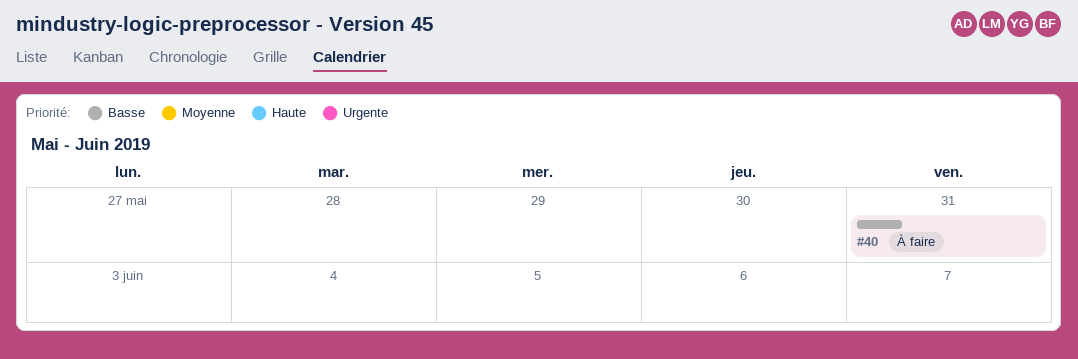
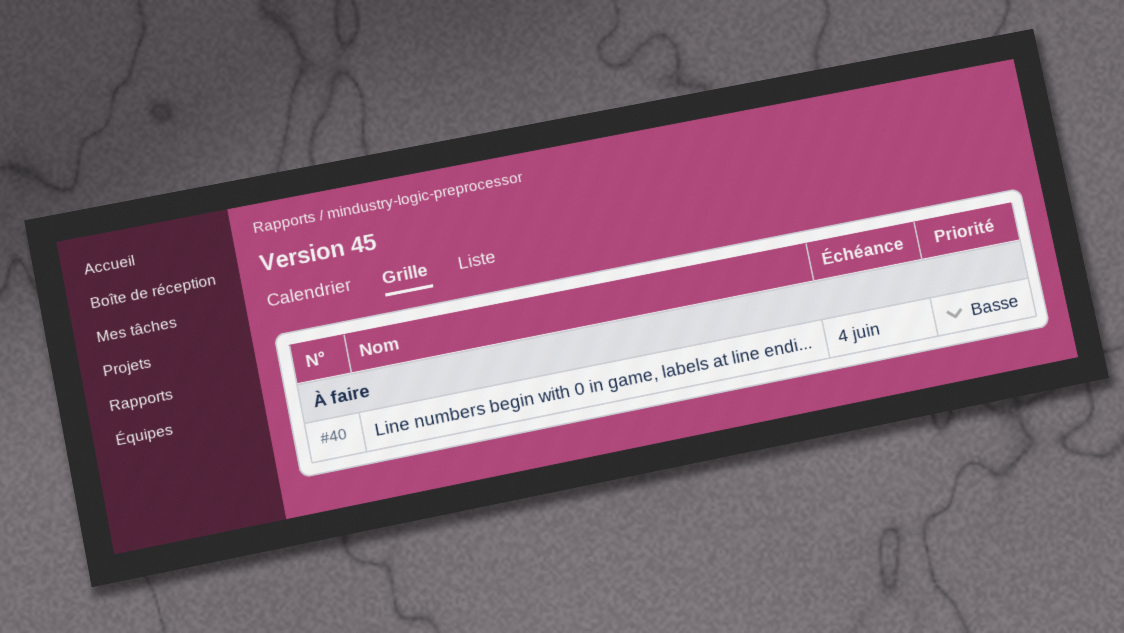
#40, due: May 31 -> Jun 4

